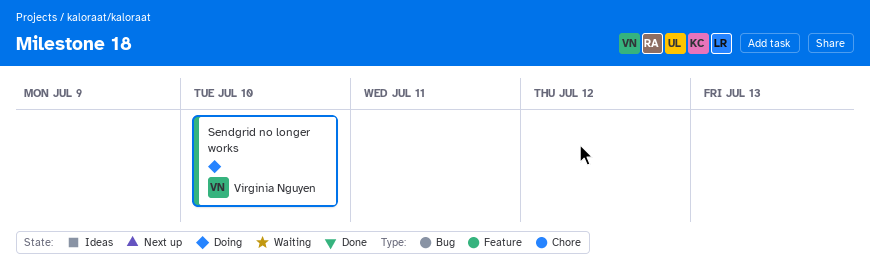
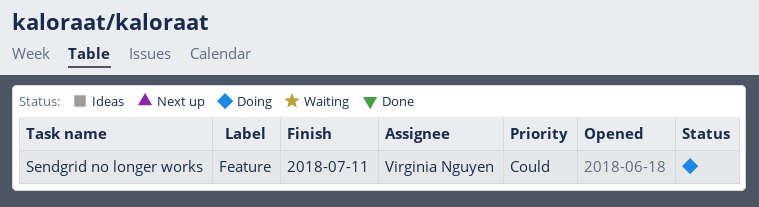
Sendgrid no longer works, due: Jul 10 -> Jul 11

